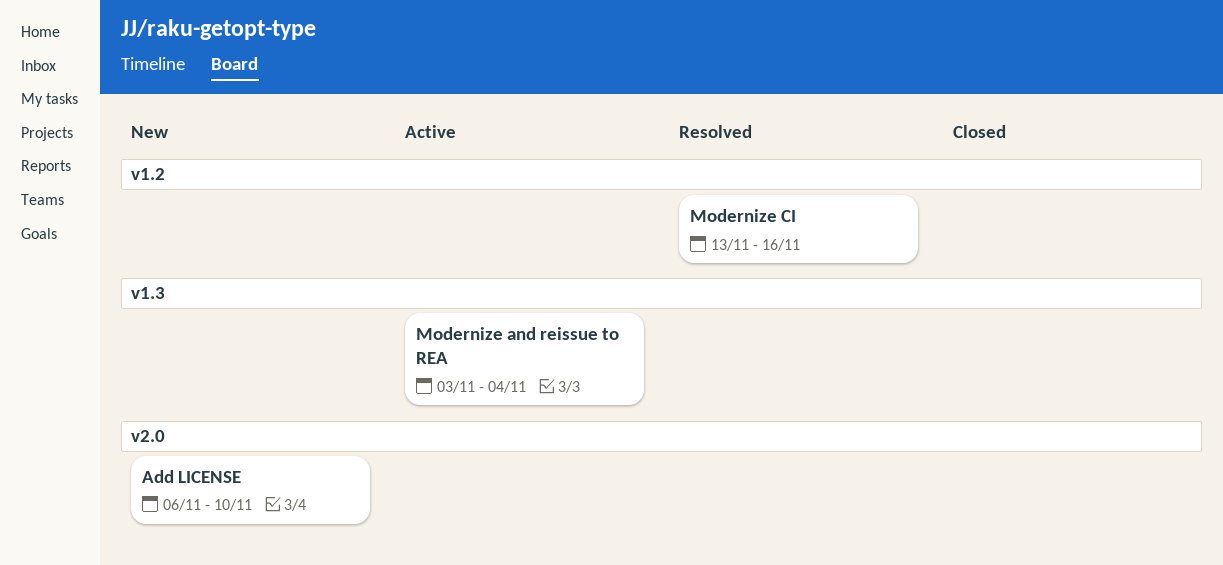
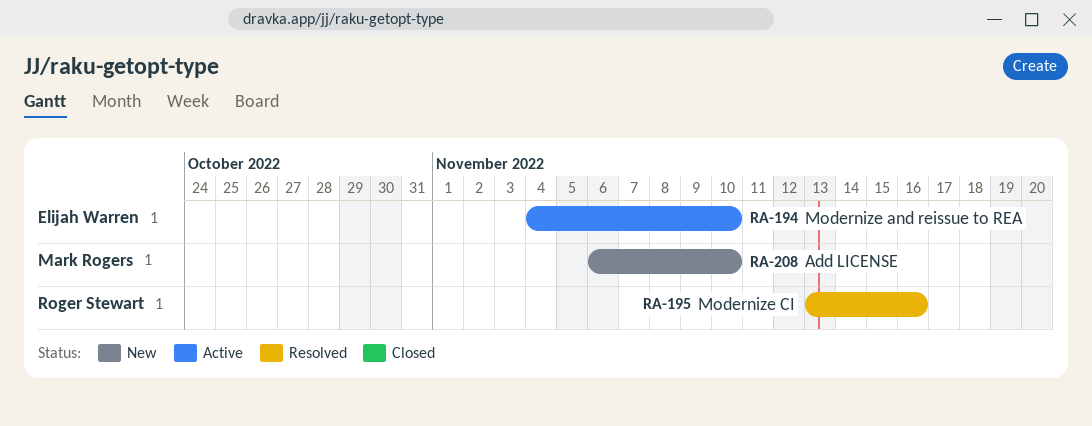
Modernize and reissue to REA, start: Nov 3 -> Nov 4
Modernize and reissue to REA, due: Nov 4 -> Nov 10

